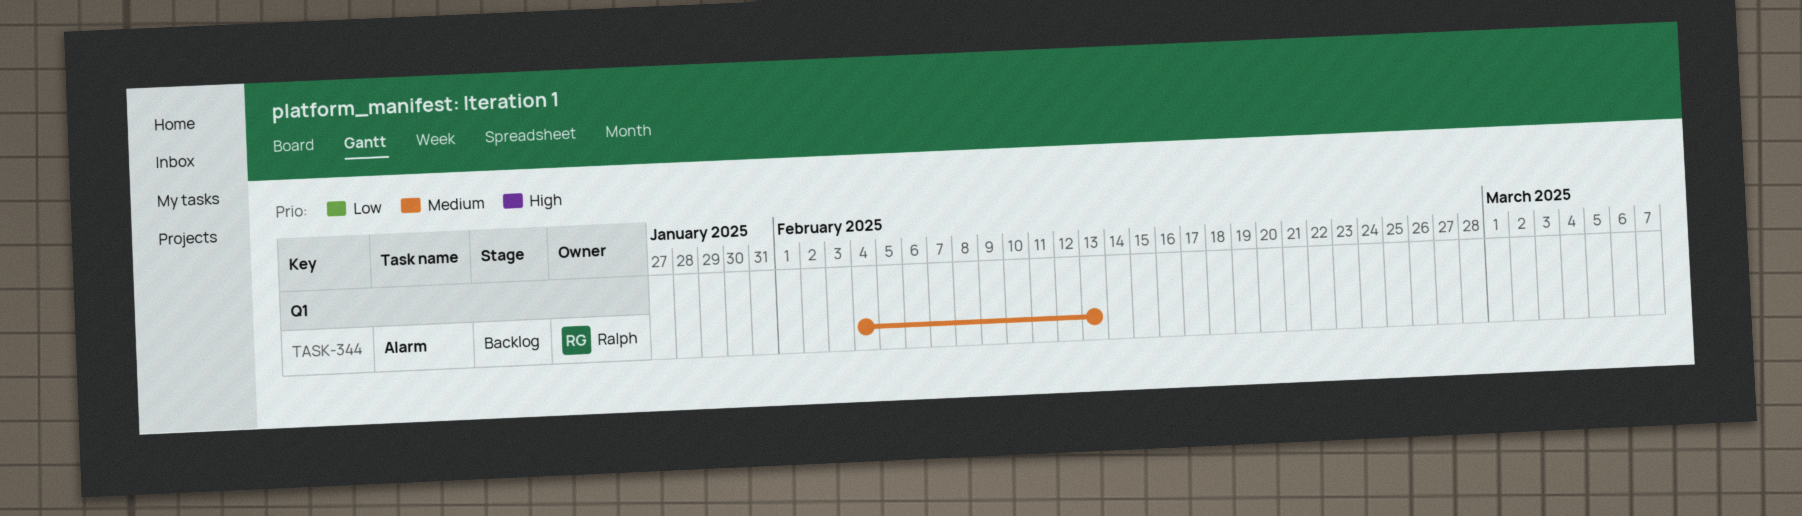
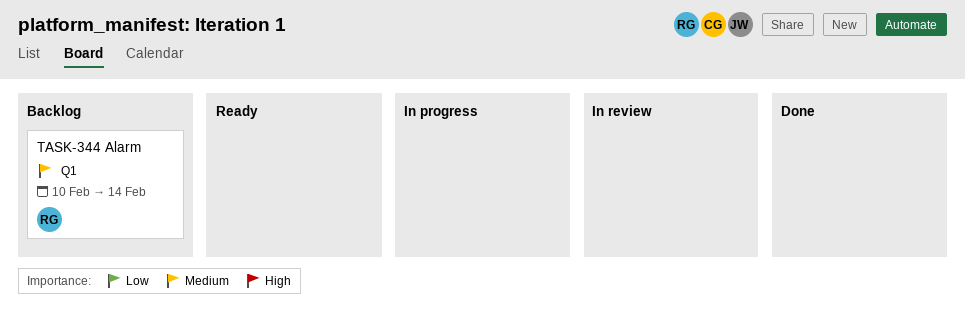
TASK-344, start: Feb 4 -> Feb 10
TASK-344, due: Feb 13 -> Feb 14

